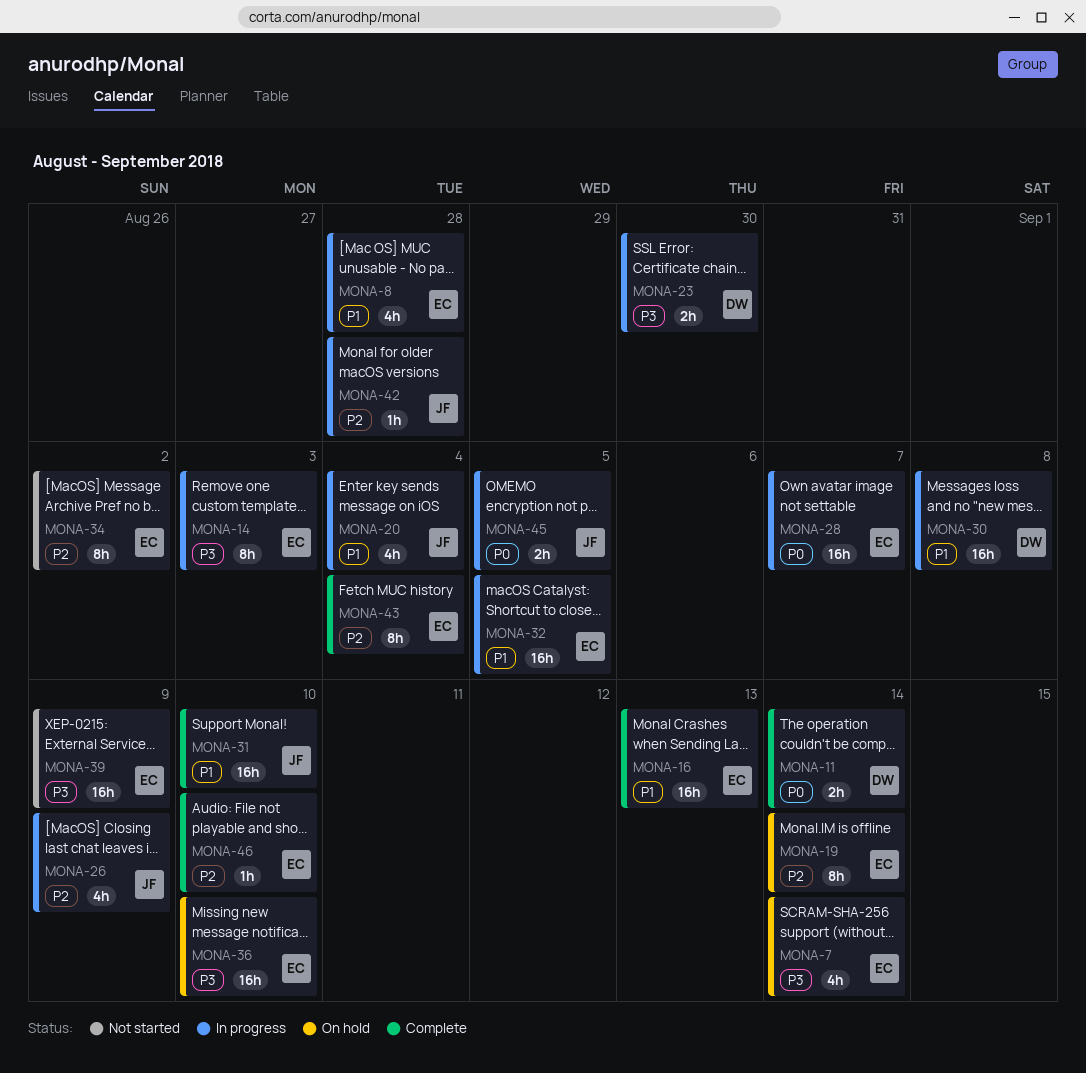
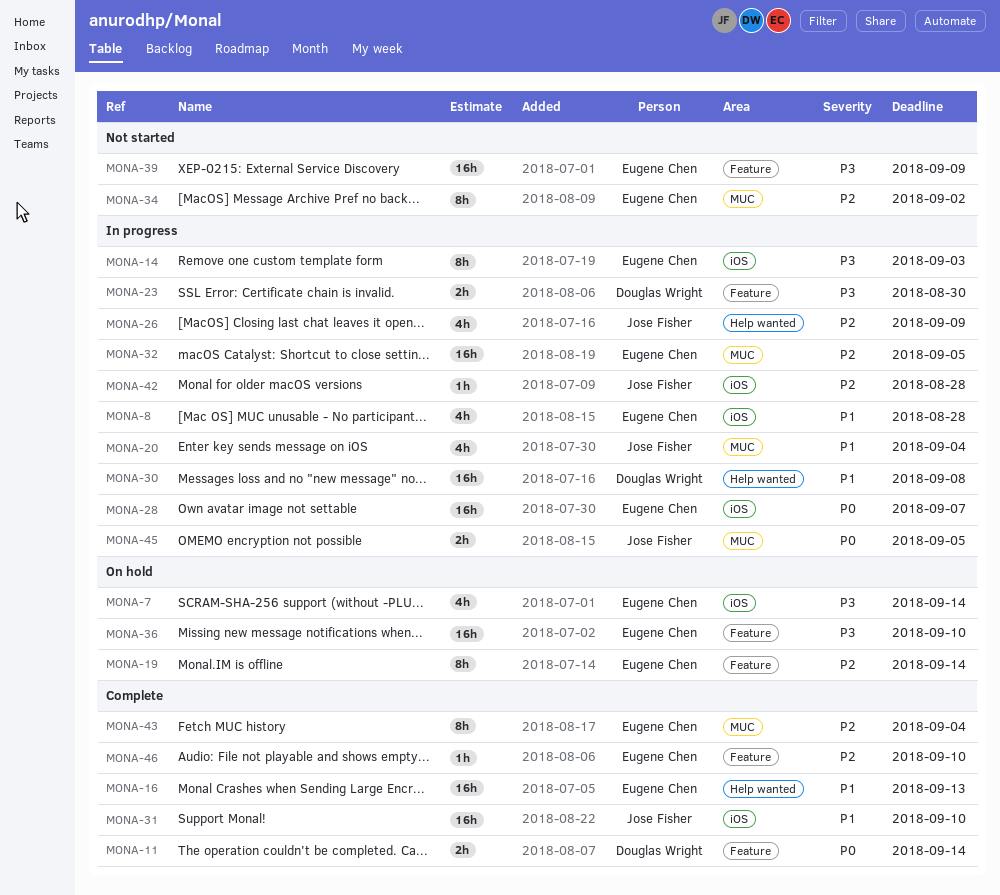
MONA-32, priority: P1 -> P2

